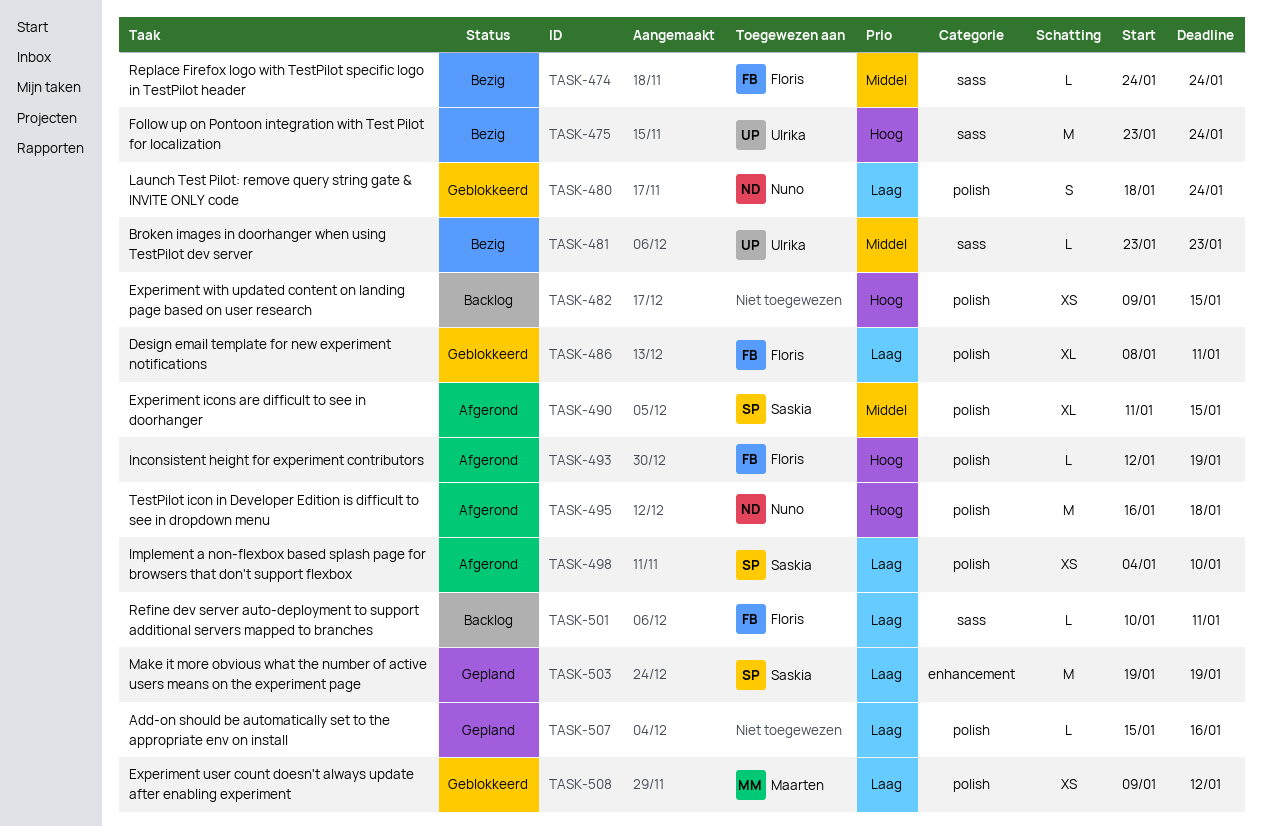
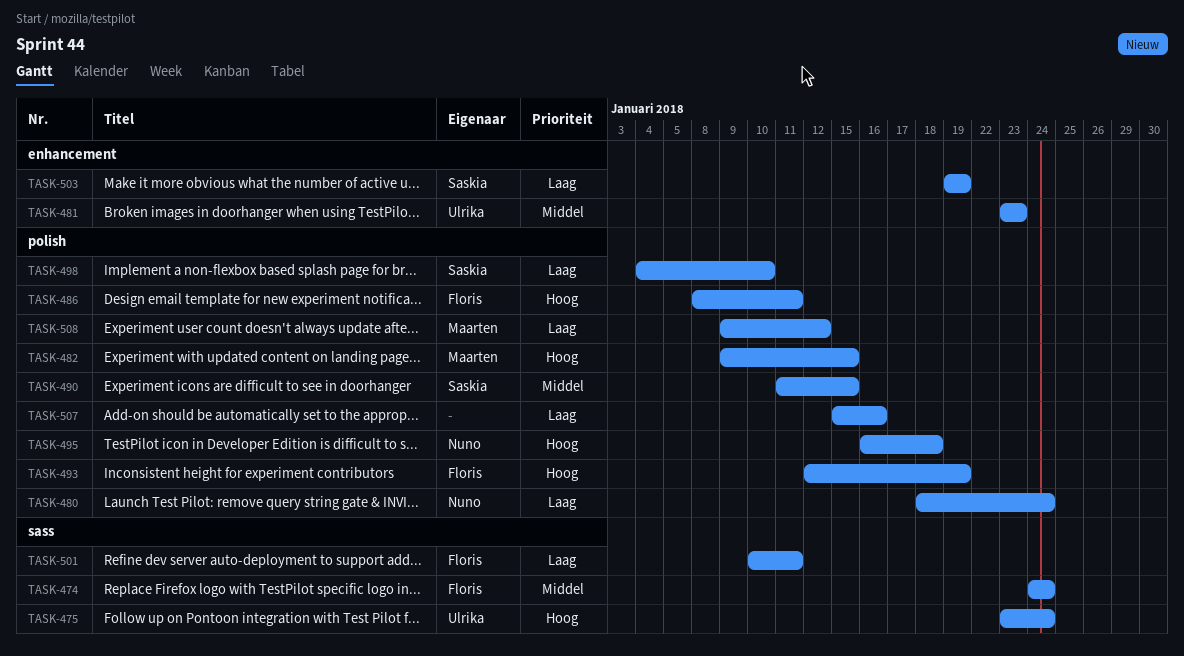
TASK-481, label: sass -> enhancement
TASK-482, owner: none -> Maarten
TASK-486, priority: Laag -> Hoog

